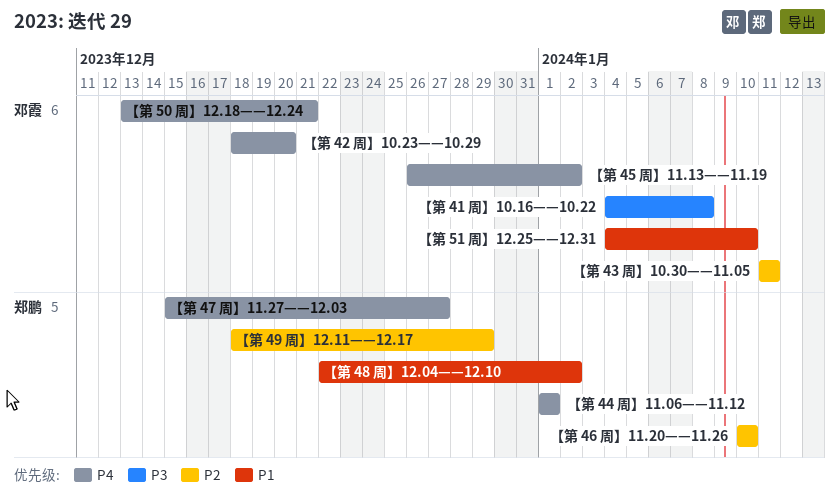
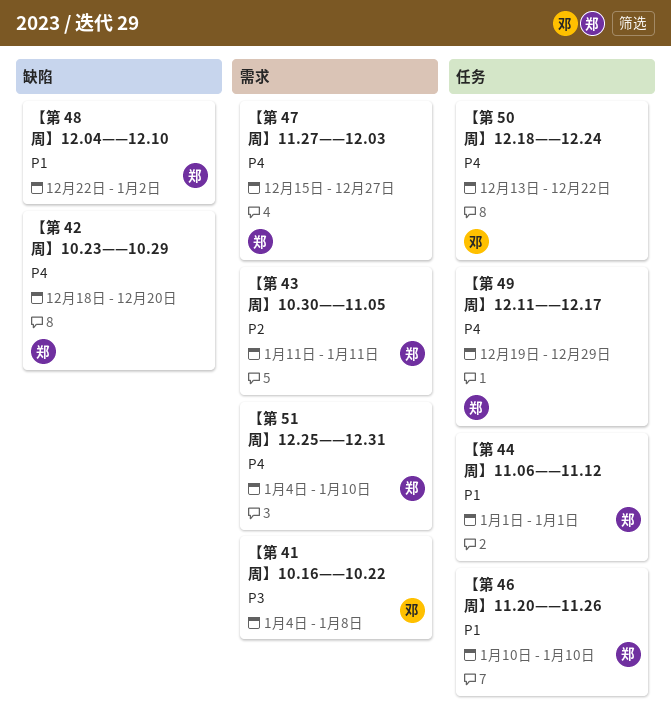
【第 42 周】10.23——10.29, owner: 邓霞 -> 郑鹏
【第 43 周】10.30——11.05, owner: 邓霞 -> 郑鹏
【第 44 周】11.06——11.12, priority: P4 -> P1
【第 45 周】11.13——11.19: present -> none
【第 46 周】11.20——11.26, priority: P2 -> P1
【第 49 周】12.11——12.17, priority: P2 -> P4
【第 49 周】12.11——12.17, start: Dec 18 -> Dec 19
【第 50 周】12.18——12.24, due: Dec 21 -> Dec 22
【第 51 周】12.25——12.31, owner: 邓霞 -> 郑鹏
【第 51 周】12.25——12.31, priority: P1 -> P4

